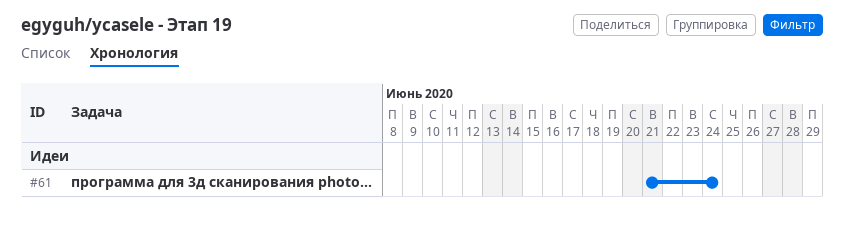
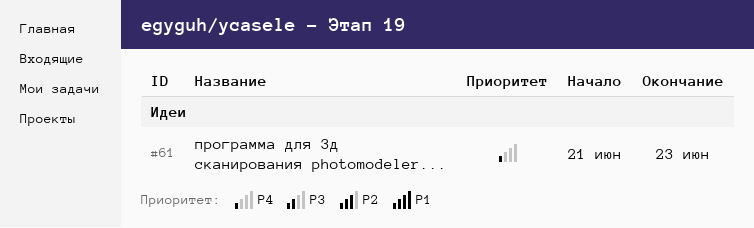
#61, due: Jun 24 -> Jun 23

